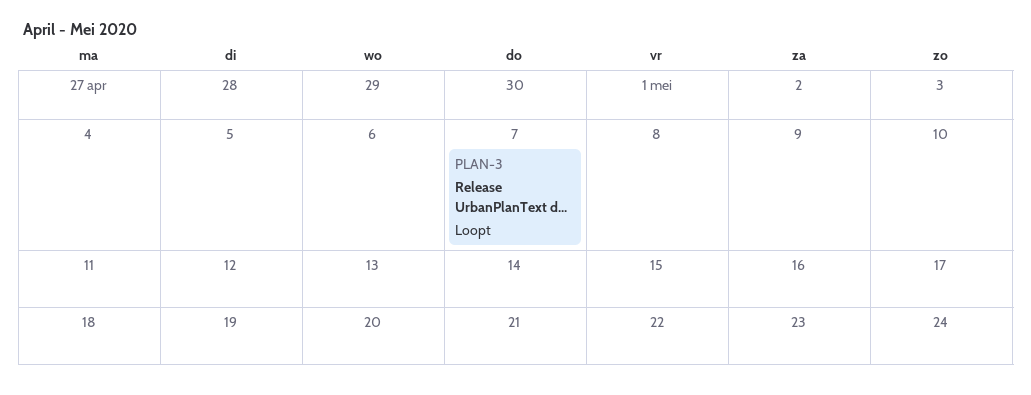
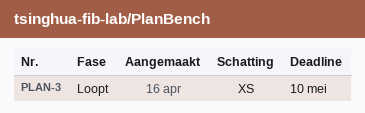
PLAN-3, due: May 7 -> May 10

